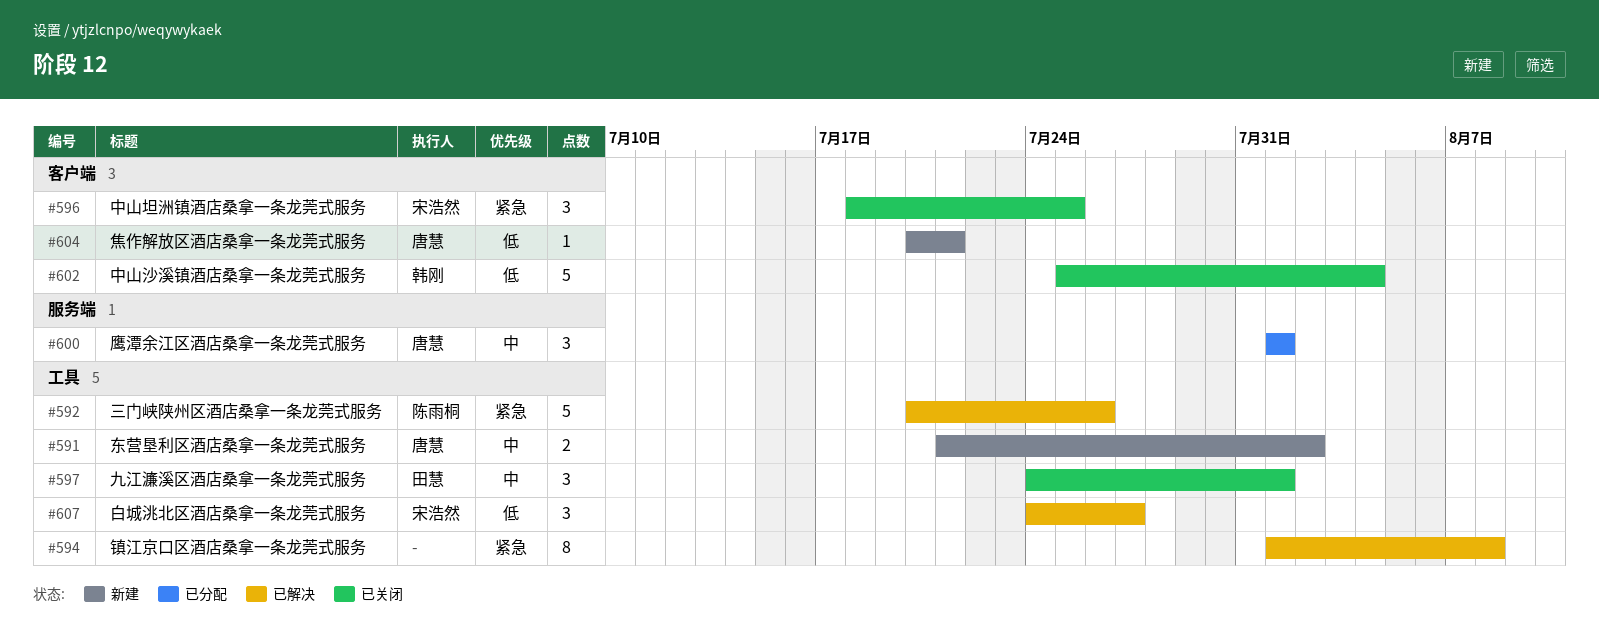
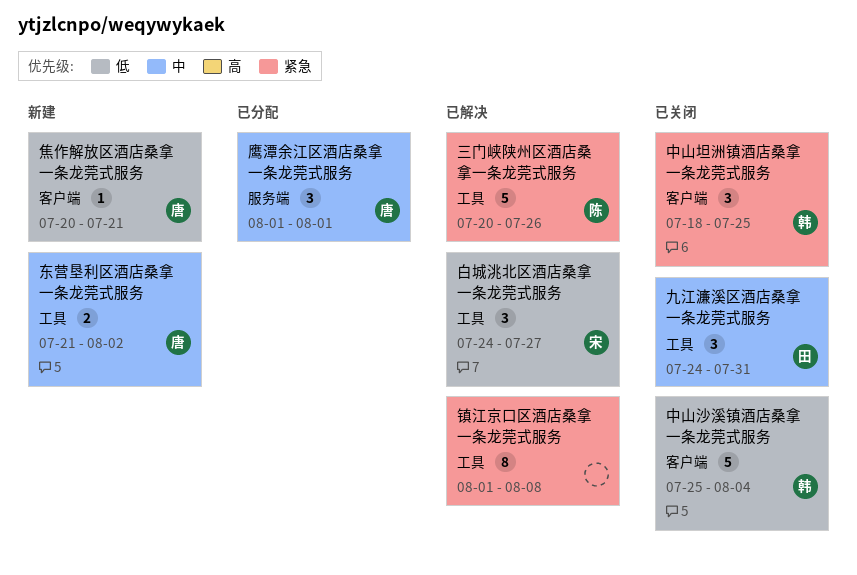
中山坦洲镇酒店桑拿一条龙莞式服务, owner: 宋浩然 -> 韩刚
九江濂溪区酒店桑拿一条龙莞式服务, due: Aug 1 -> Jul 31

